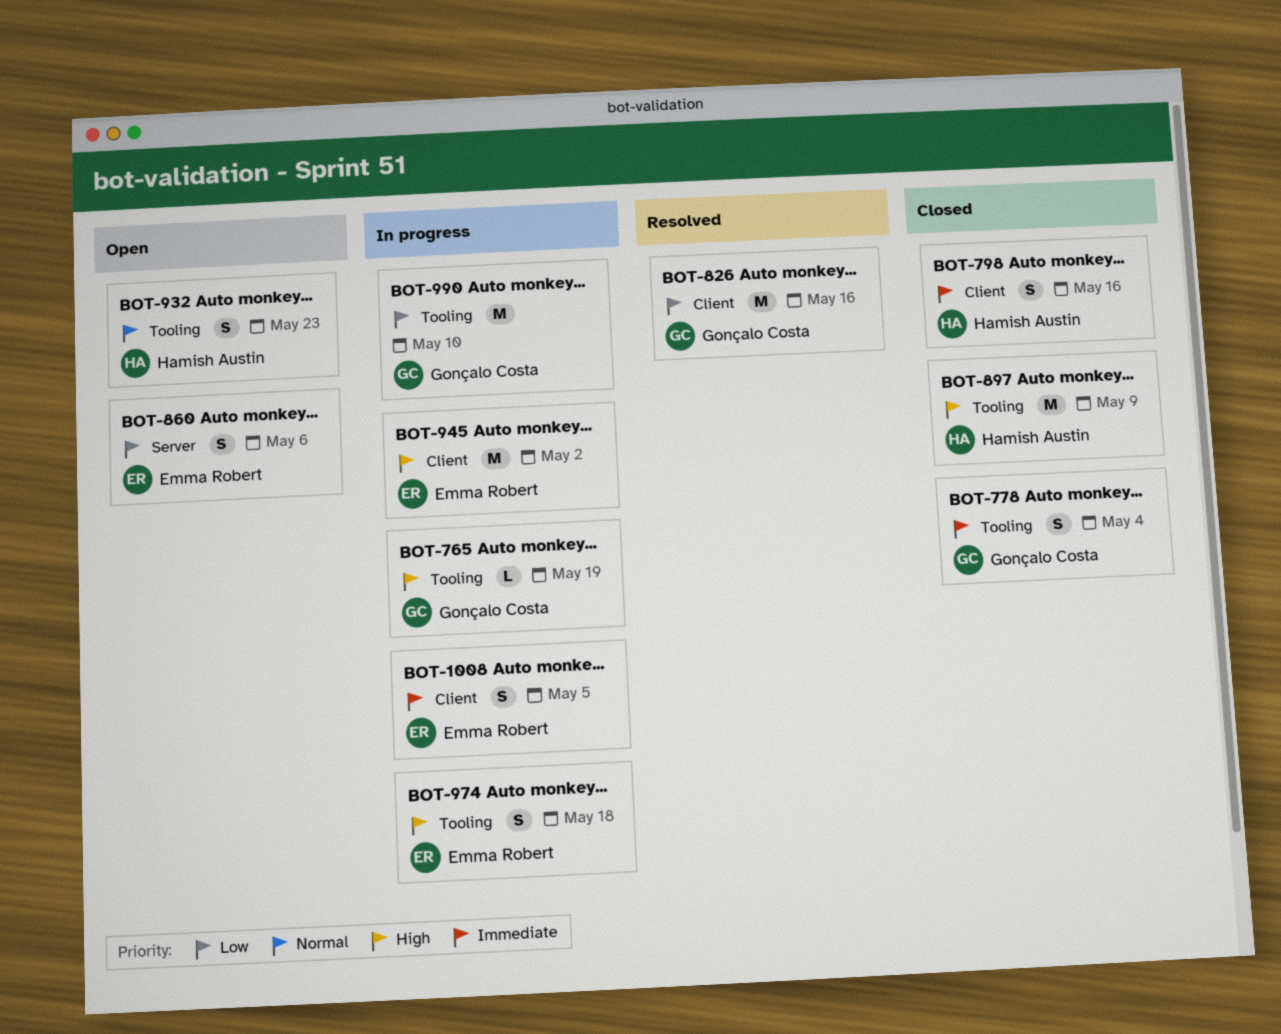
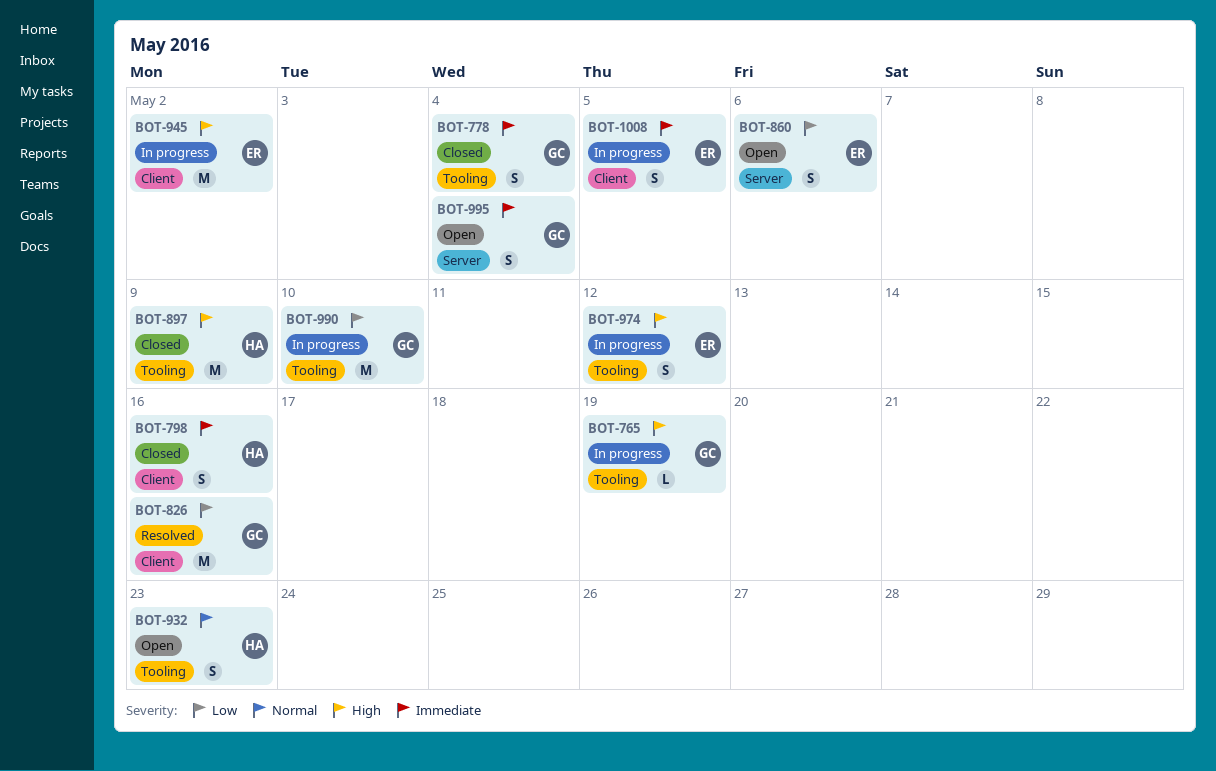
BOT-974, due: May 18 -> May 12
BOT-995: none -> present

